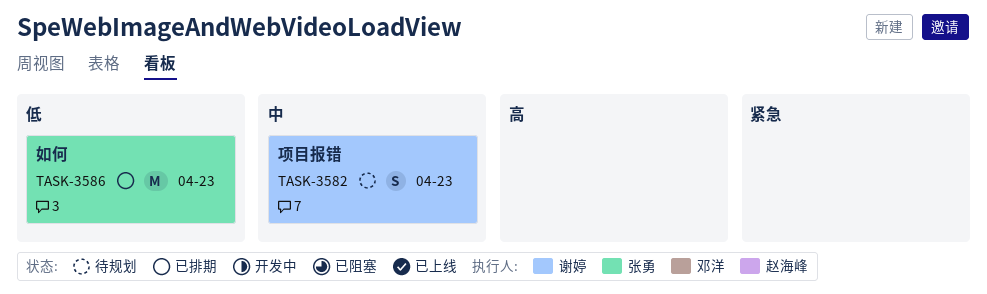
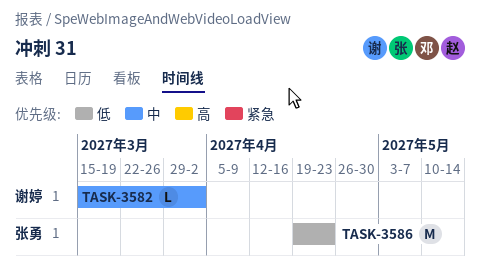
TASK-3582, estimate: S -> L
TASK-3582, due: Apr 23 -> Apr 2

